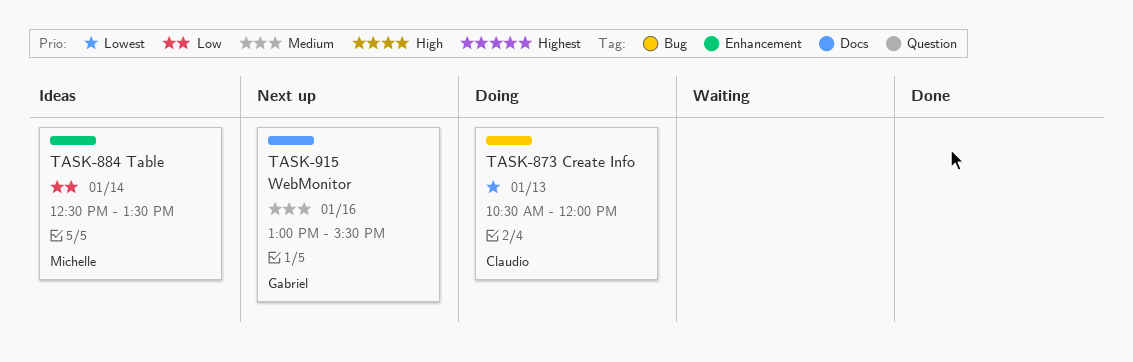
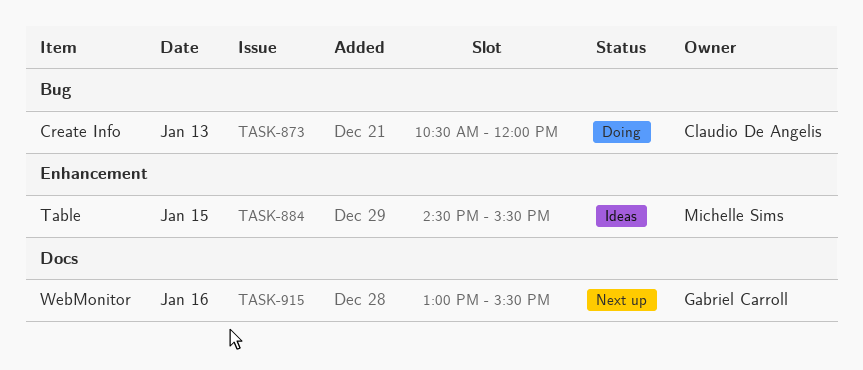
TASK-884, day: Jan 14 -> Jan 15
TASK-884, begins: 12:30 -> 14:30
TASK-884, ends: 13:30 -> 15:30

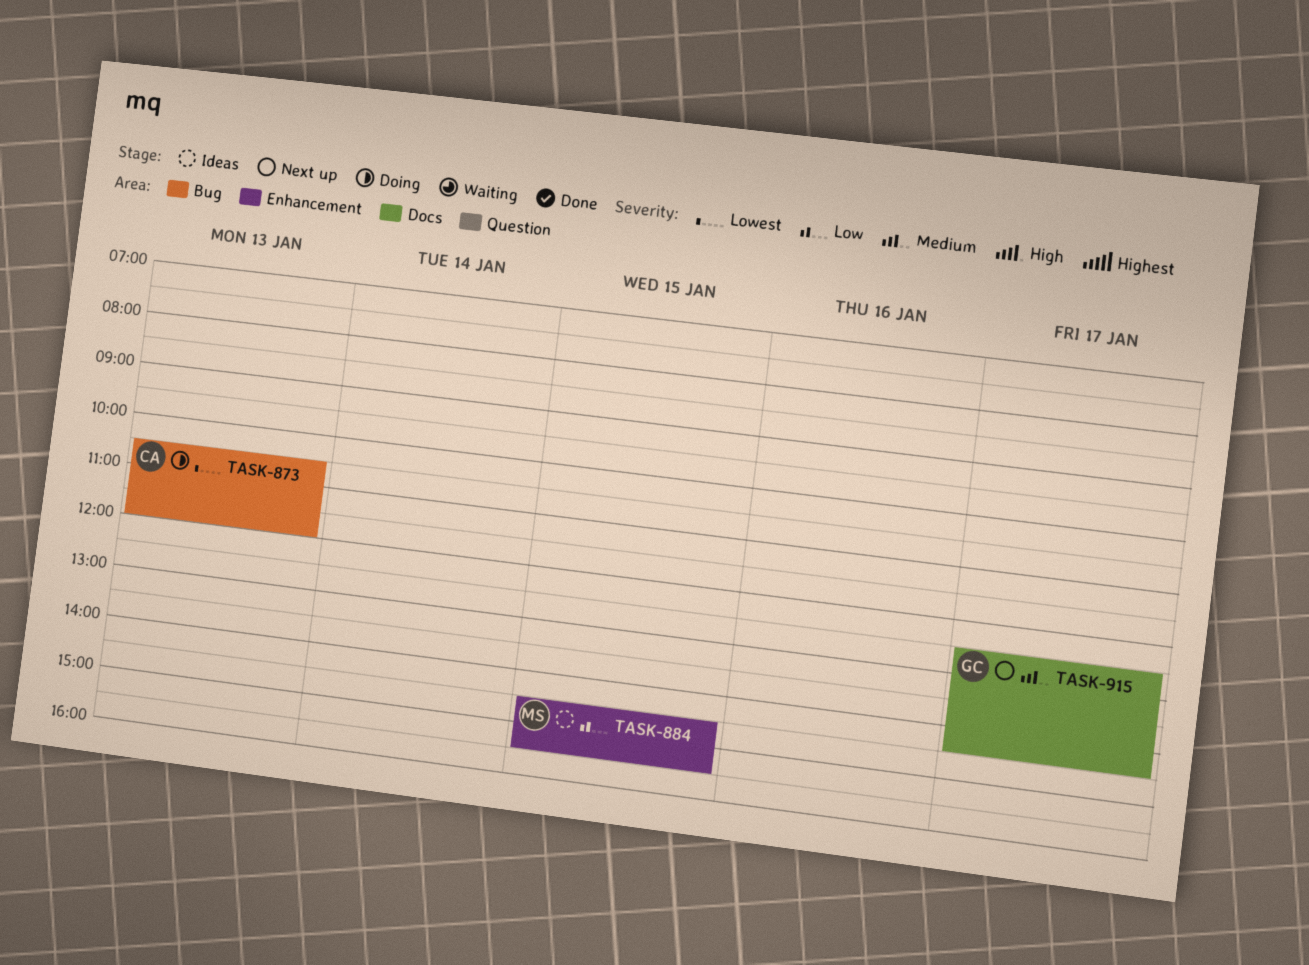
TASK-915, day: Jan 16 -> Jan 17
TASK-915, begins: 13:00 -> 12:30
TASK-915, ends: 15:30 -> 14:30

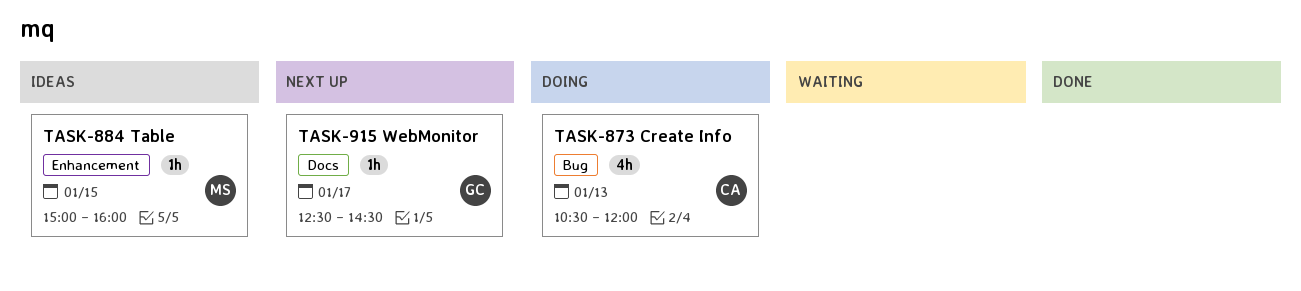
TASK-884, begins: 14:30 -> 15:00
TASK-884, ends: 15:30 -> 16:00

